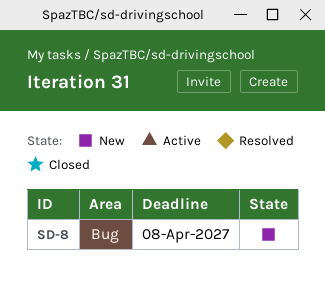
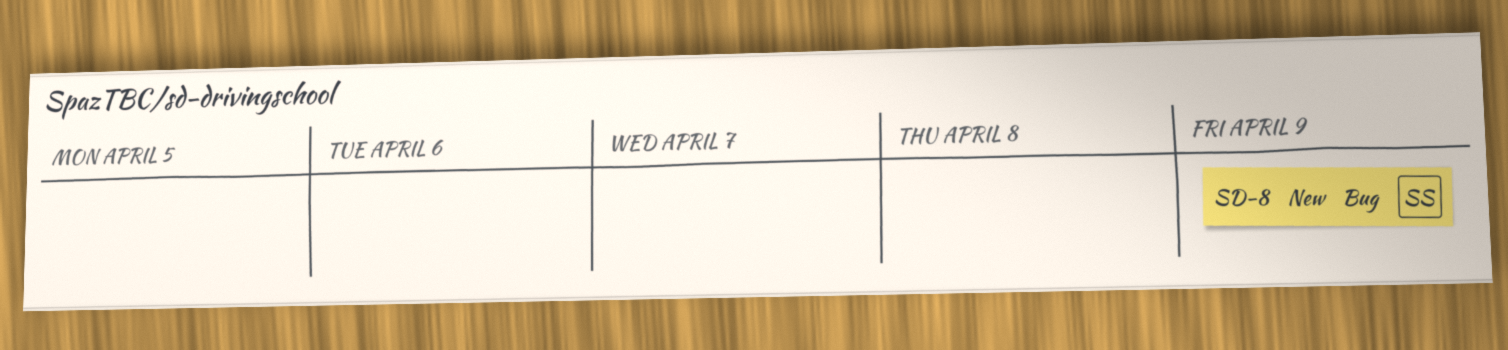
SD-8, due: Apr 8 -> Apr 9

